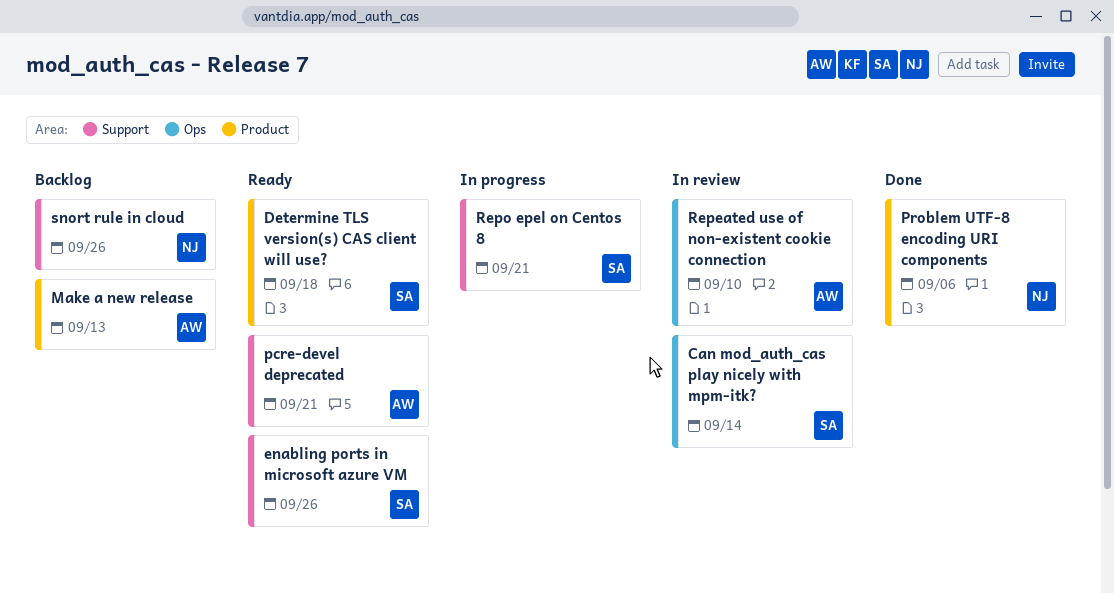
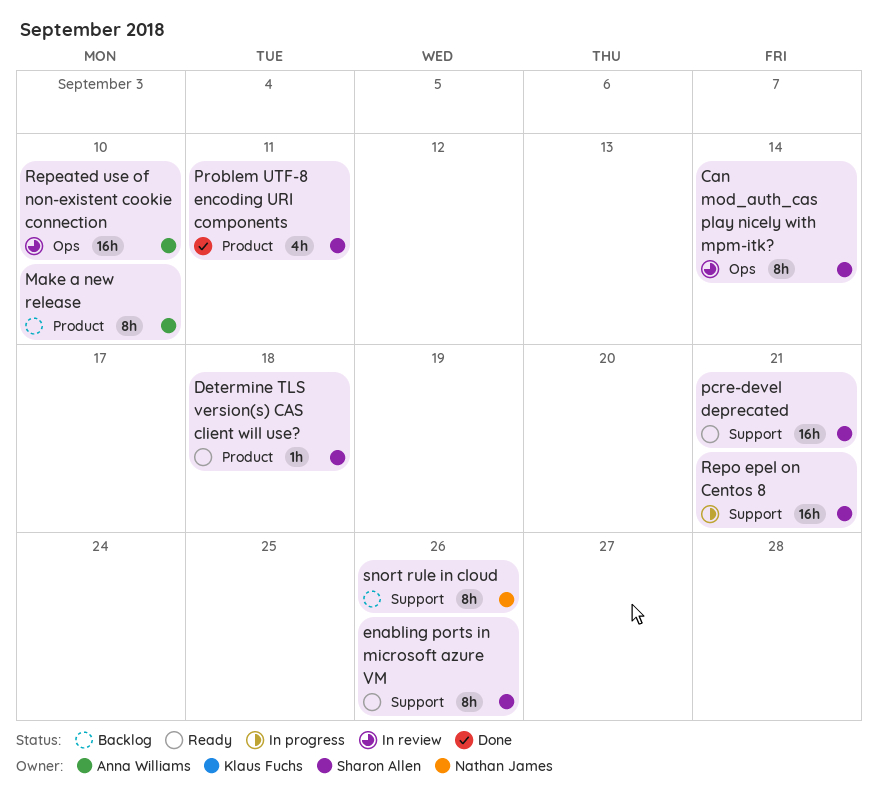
Make a new release, due: Sep 13 -> Sep 10
pcre-devel deprecated, owner: Anna Williams -> Sharon Allen
Problem UTF-8 encoding URI components, owner: Nathan James -> Sharon Allen
Problem UTF-8 encoding URI components, due: Sep 6 -> Sep 11

